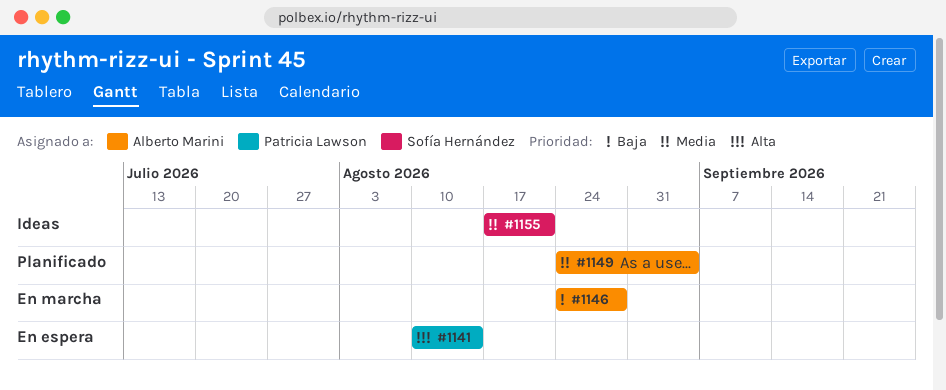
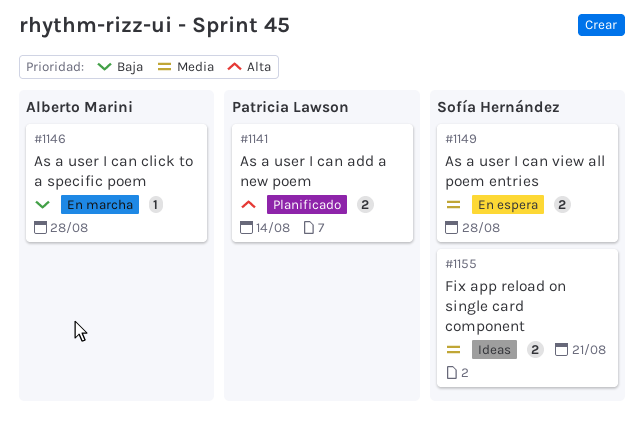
#1141, status: En espera -> Planificado
#1149, status: Planificado -> En espera
#1149, owner: Alberto Marini -> Sofía Hernández
#1149, due: Sep 4 -> Aug 28

